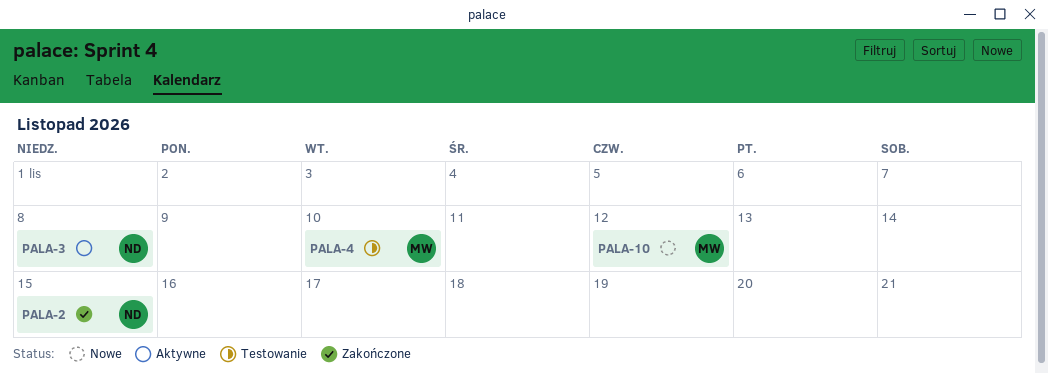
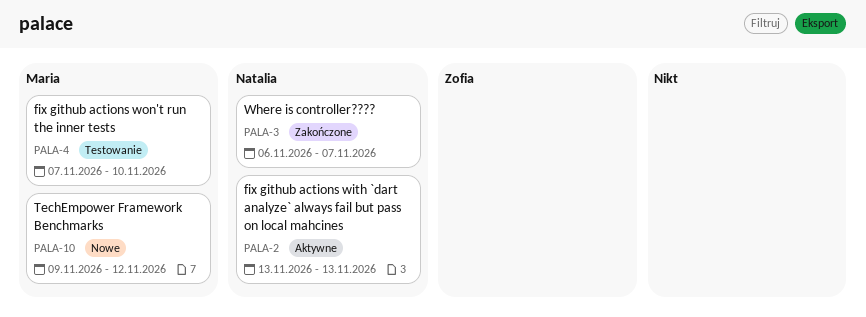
PALA-2, status: Zakończone -> Aktywne
PALA-2, due: Nov 15 -> Nov 13
PALA-3, status: Aktywne -> Zakończone
PALA-3, due: Nov 8 -> Nov 7

